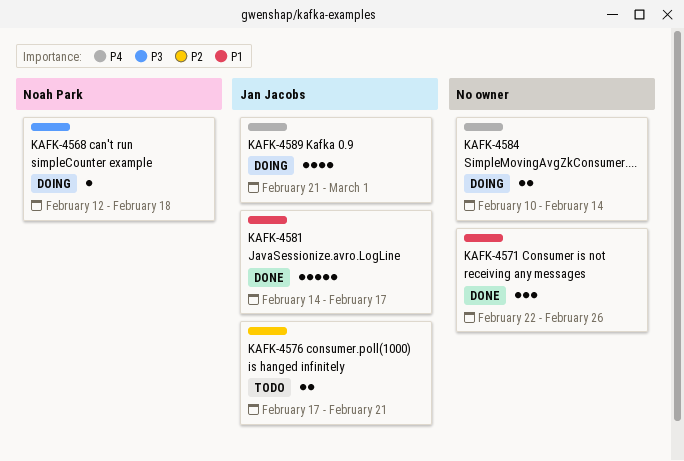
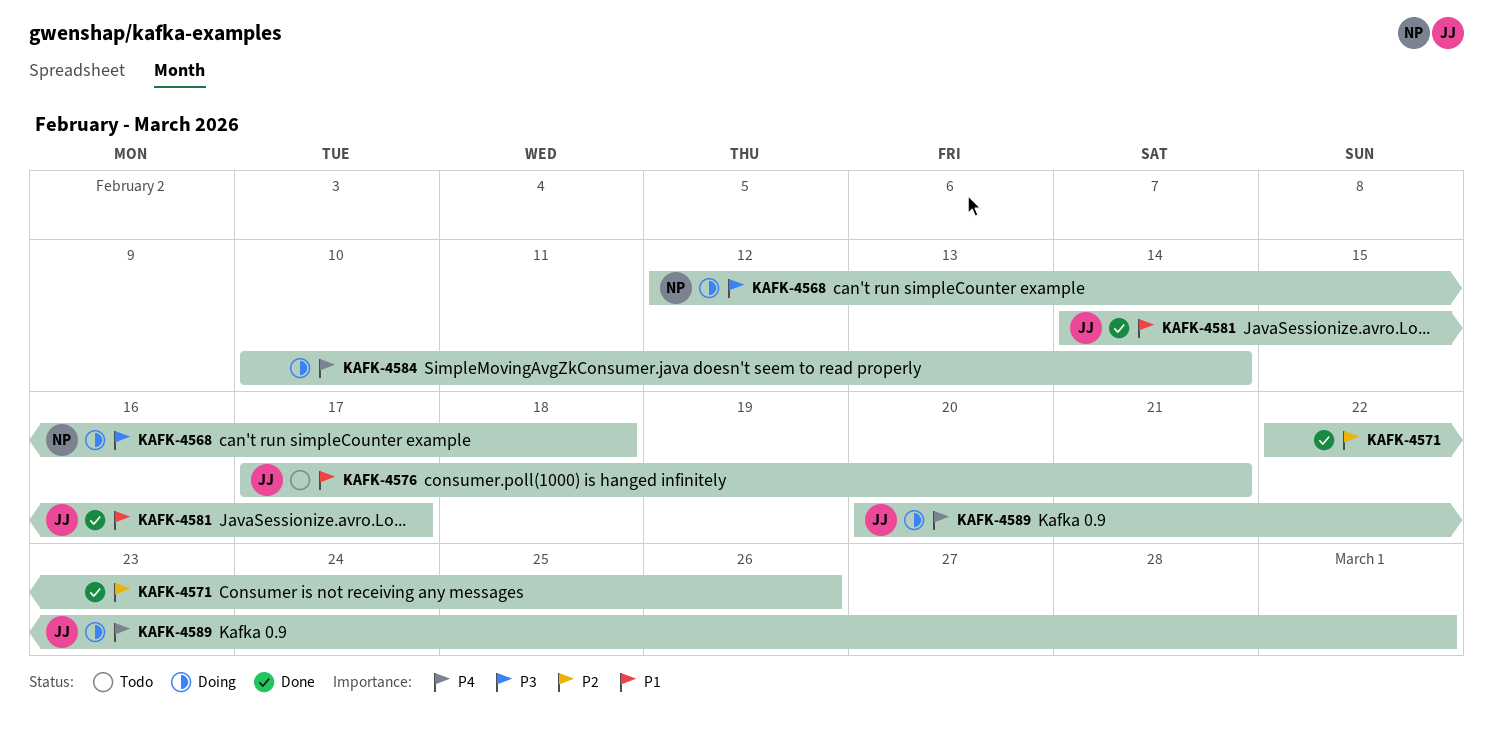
KAFK-4571, priority: P1 -> P2
KAFK-4576, priority: P2 -> P1
KAFK-4589, start: Feb 21 -> Feb 20

